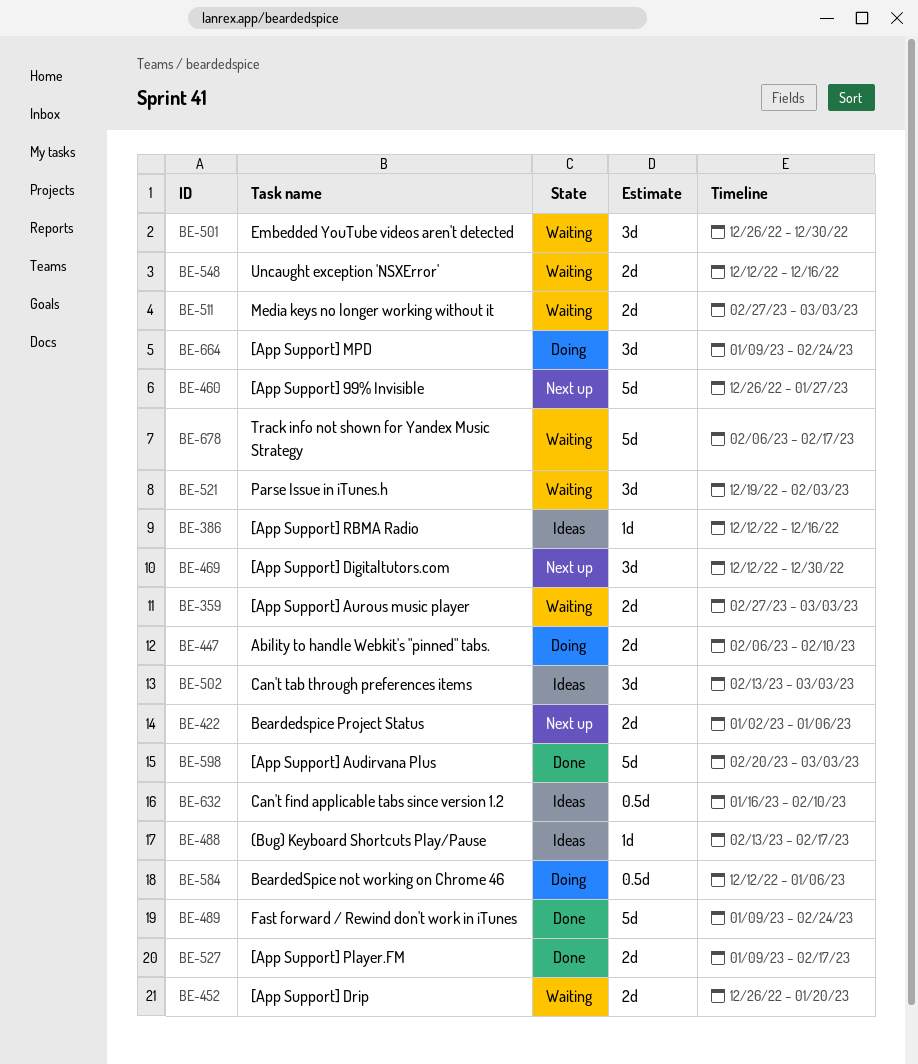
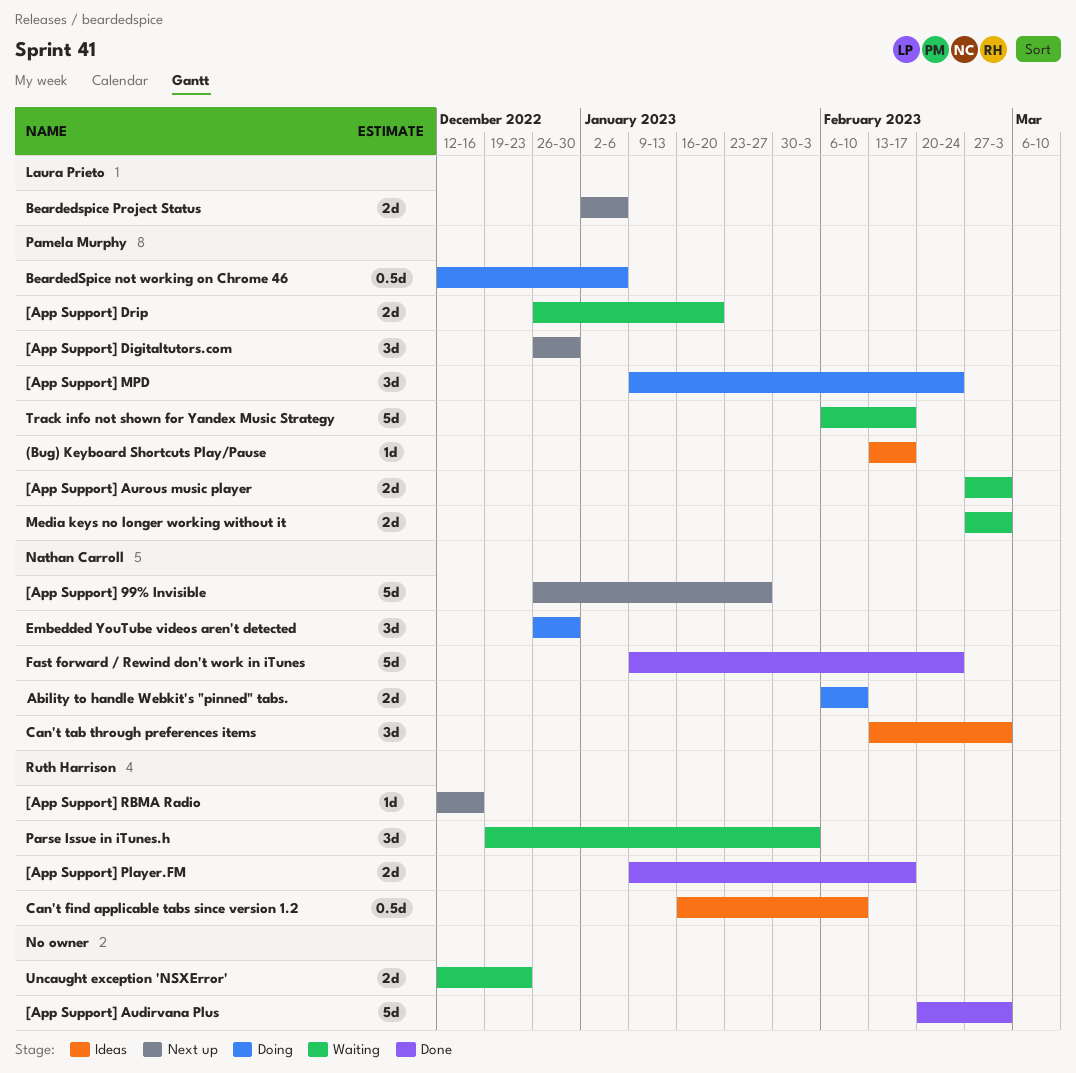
[App Support] Digitaltutors.com, start: Dec 12 -> Dec 26
[App Support] RBMA Radio, status: Ideas -> Next up
Embedded YouTube videos aren't detected, status: Waiting -> Doing
Uncaught exception 'NSXError', due: Dec 16 -> Dec 23

